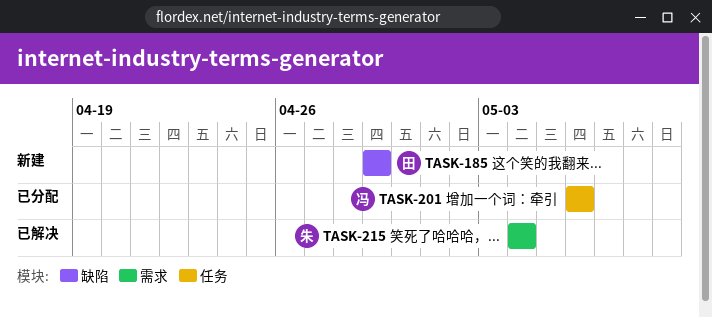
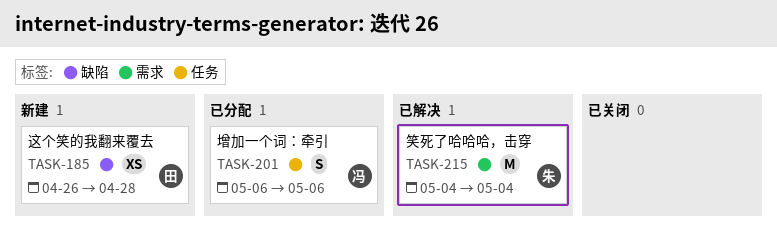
TASK-185, start: Apr 29 -> Apr 26
TASK-185, due: Apr 29 -> Apr 28

